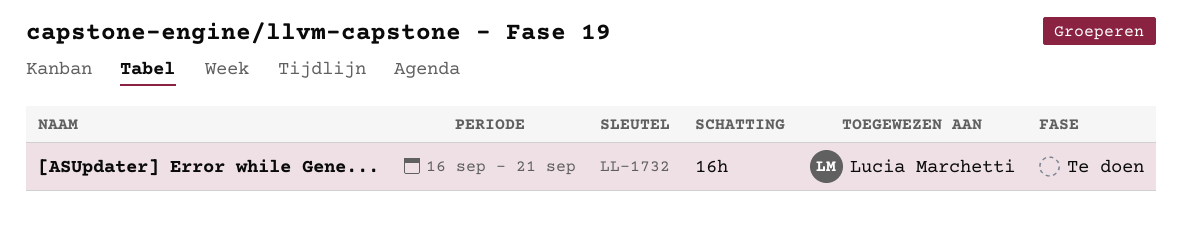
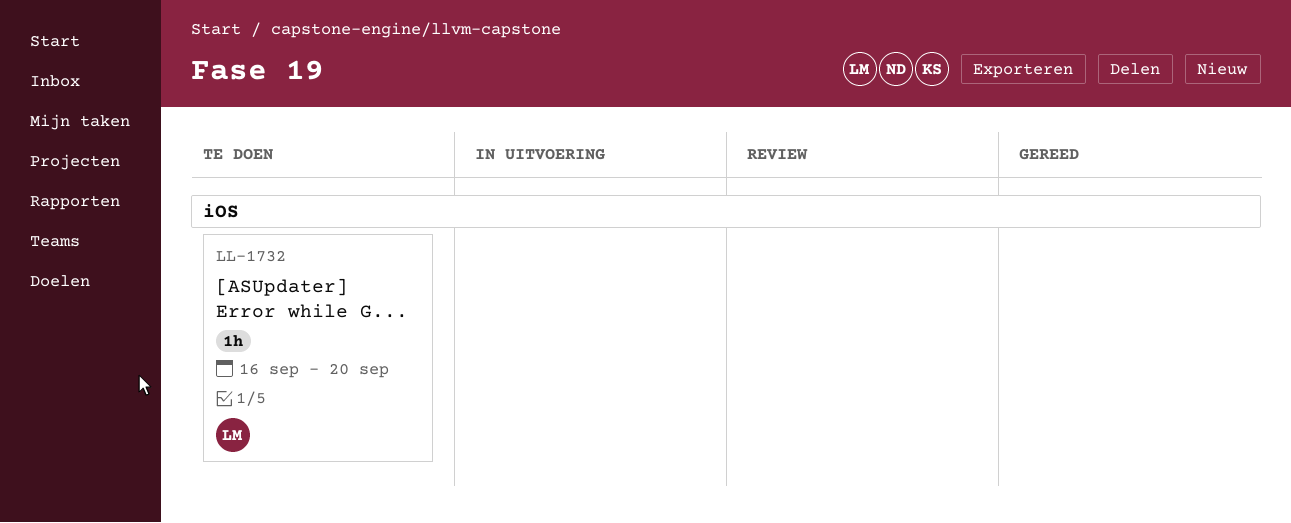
LL-1732, estimate: 16h -> 1h
LL-1732, due: Sep 21 -> Sep 20

